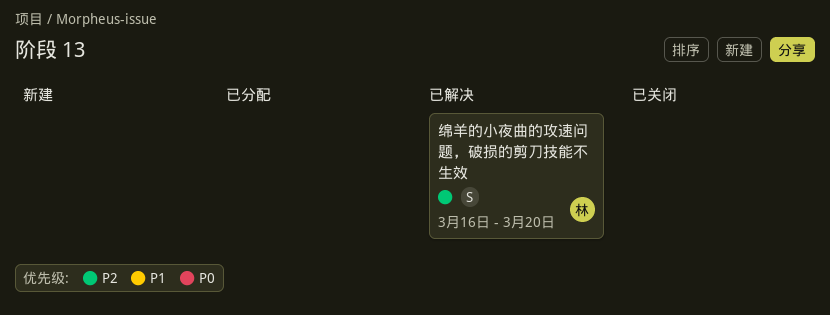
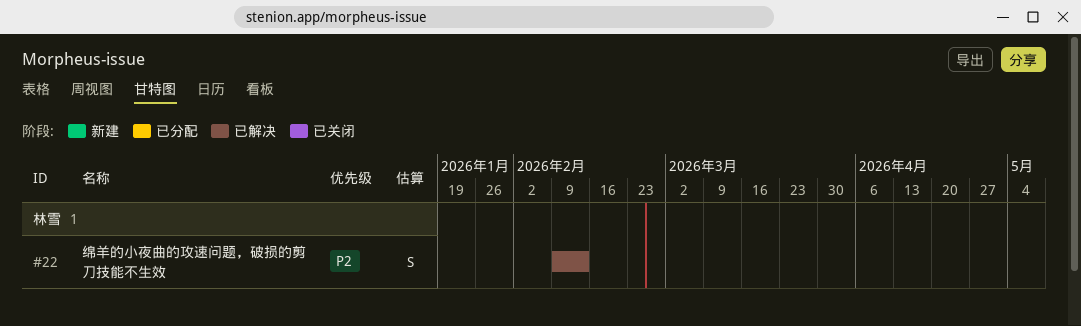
绵羊的小夜曲的攻速问题，破损的剪刀技能不生效, start: Mar 16 -> Feb 9
绵羊的小夜曲的攻速问题，破损的剪刀技能不生效, due: Mar 20 -> Feb 13

